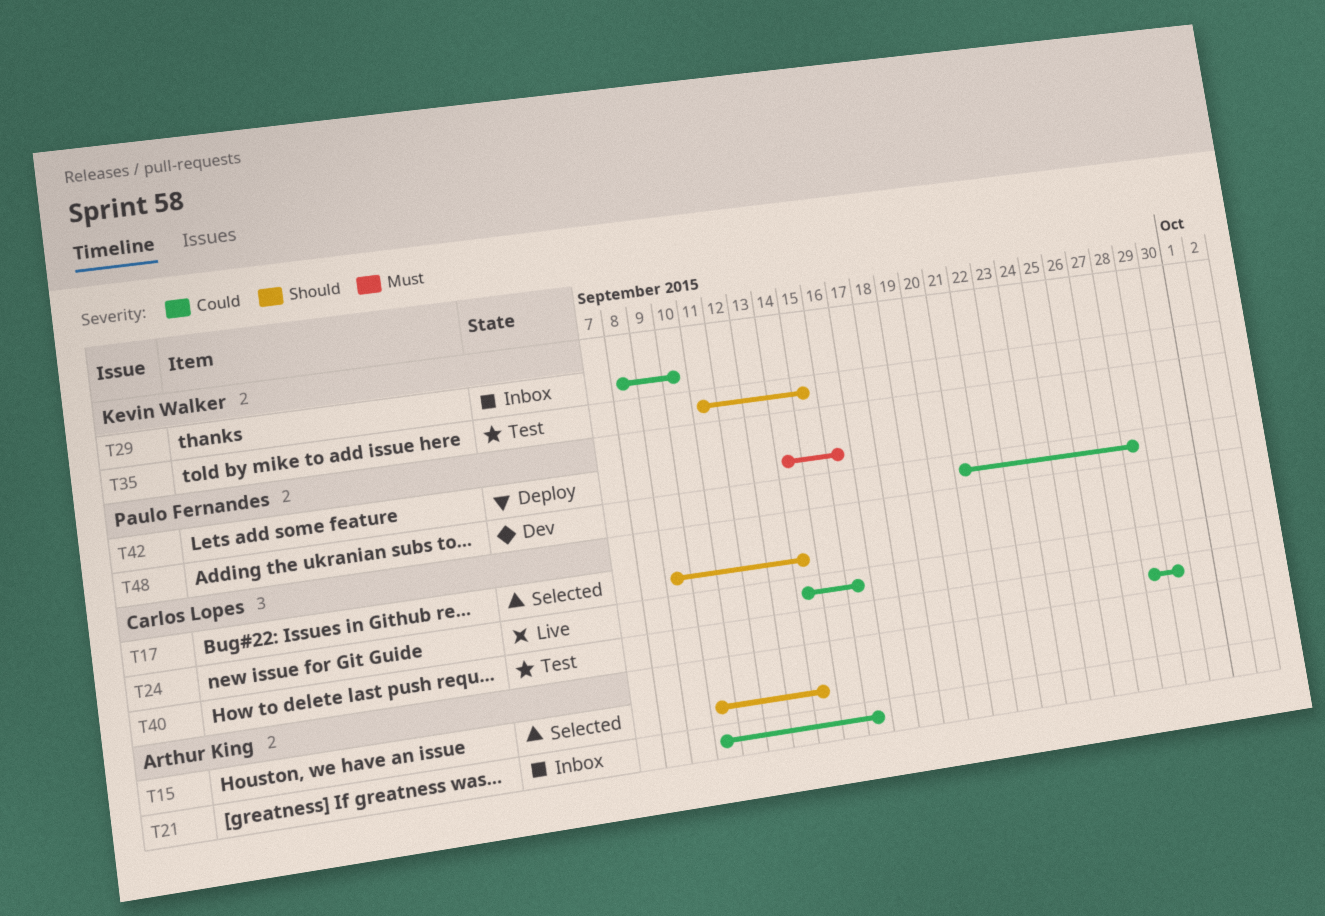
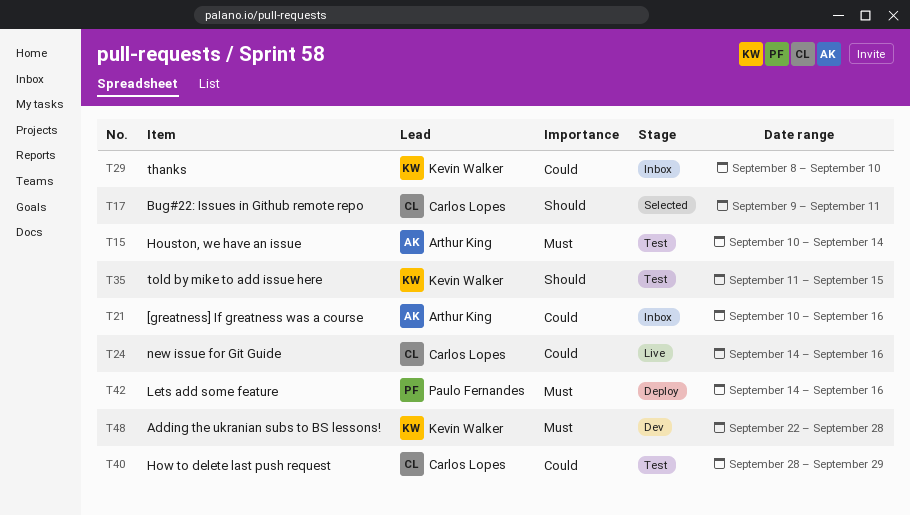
T15, status: Selected -> Test
T15, priority: Should -> Must
T17, due: Sep 14 -> Sep 11
T48, owner: Paulo Fernandes -> Kevin Walker
T48, priority: Could -> Must
T48, start: Sep 21 -> Sep 22

